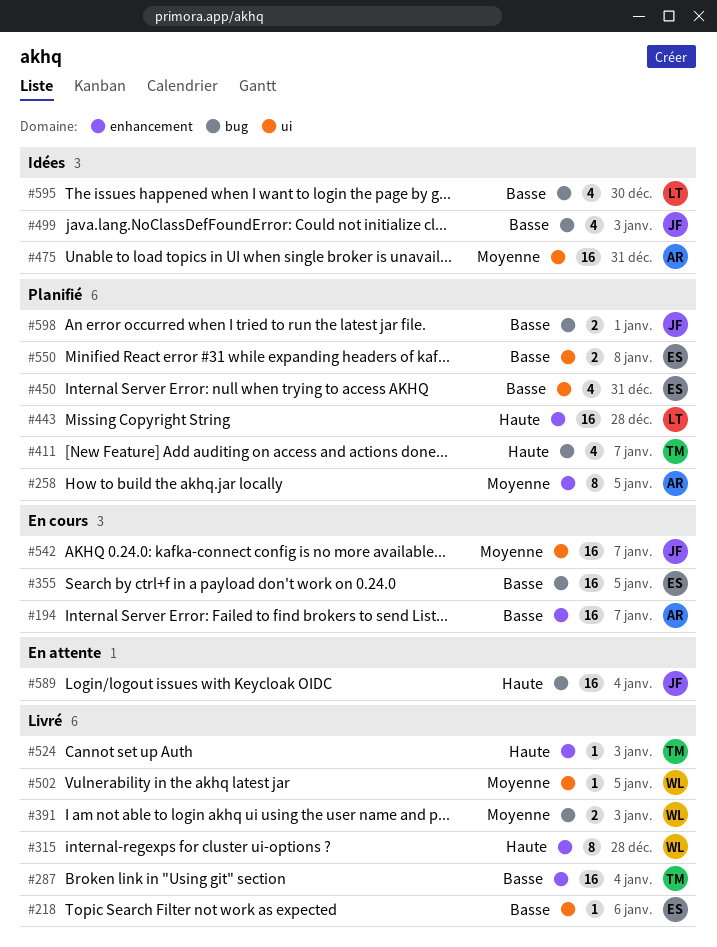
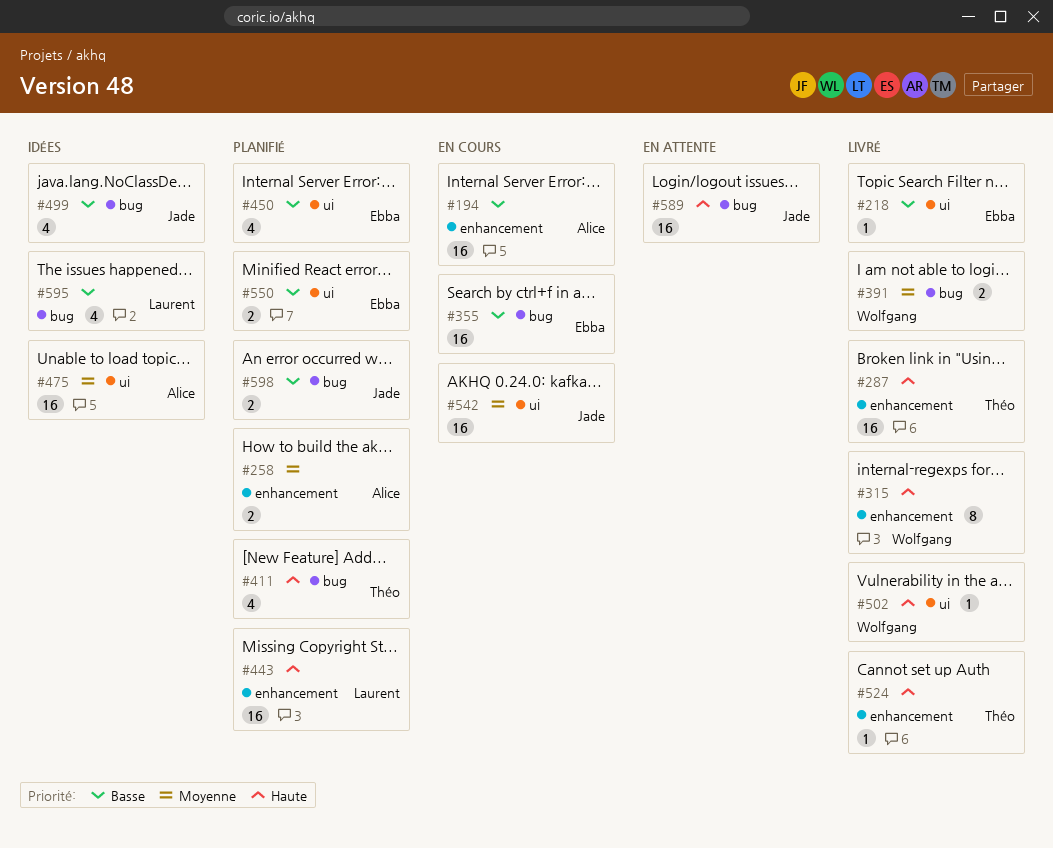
#258, estimate: 8 -> 2
#287, priority: Basse -> Haute
#502, priority: Moyenne -> Haute

